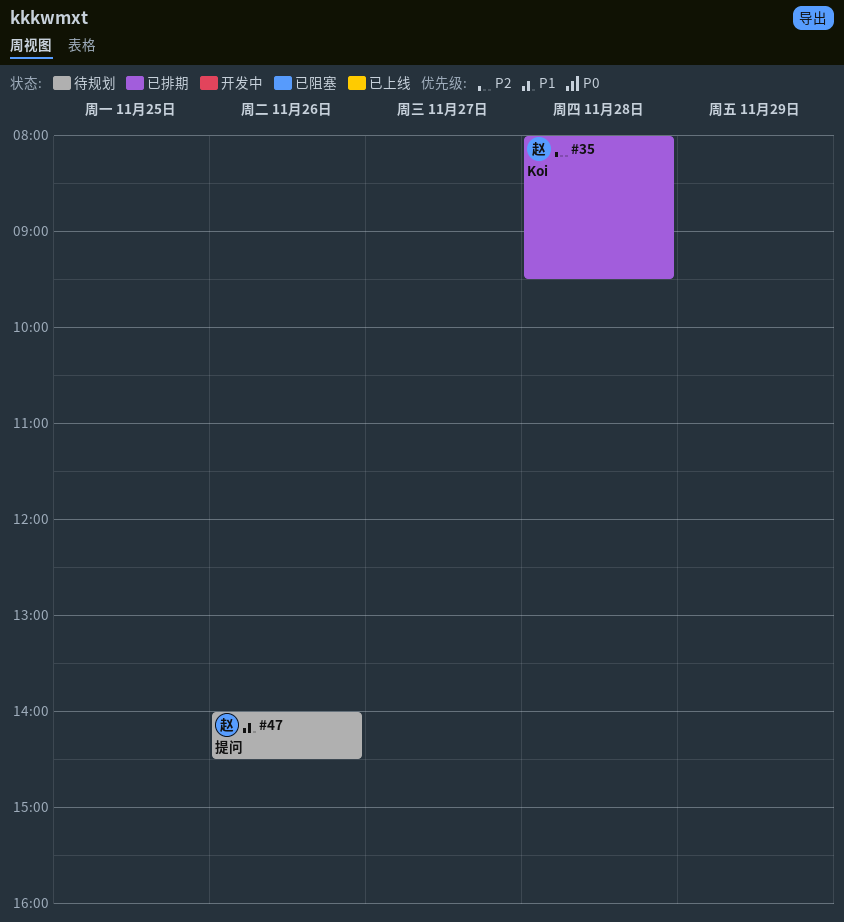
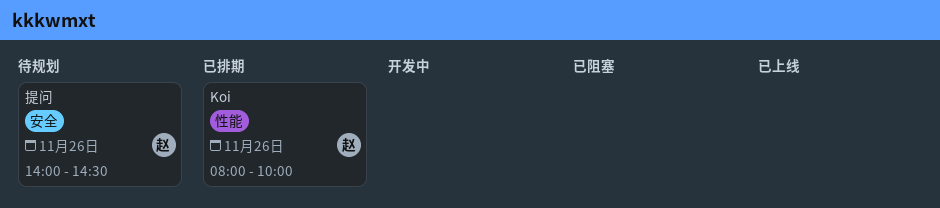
Koi, day: Nov 28 -> Nov 26
Koi, ends: 09:30 -> 10:00

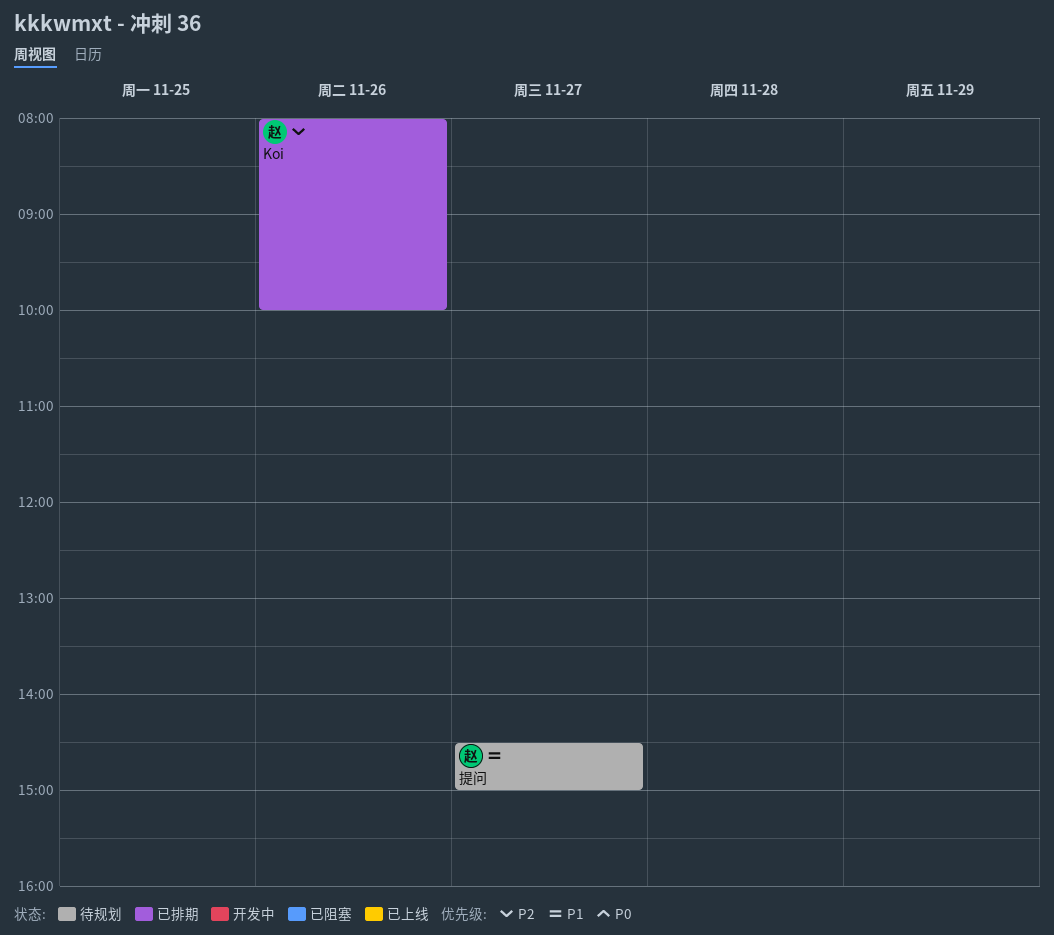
提问, day: Nov 26 -> Nov 27
提问, begins: 14:00 -> 14:30
提问, ends: 14:30 -> 15:00

